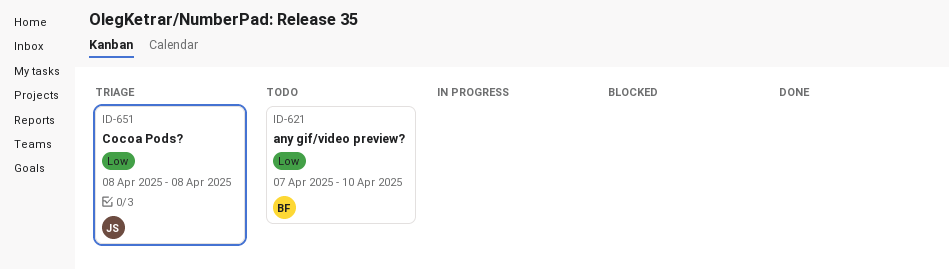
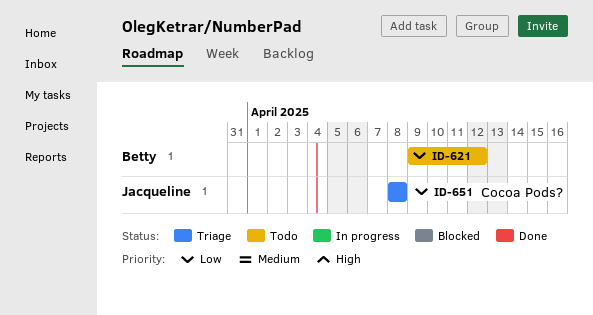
ID-621, start: Apr 7 -> Apr 9
ID-621, due: Apr 10 -> Apr 12

